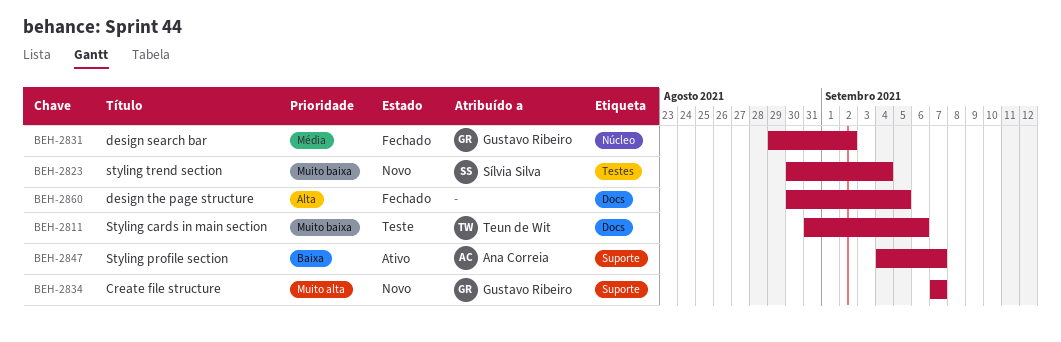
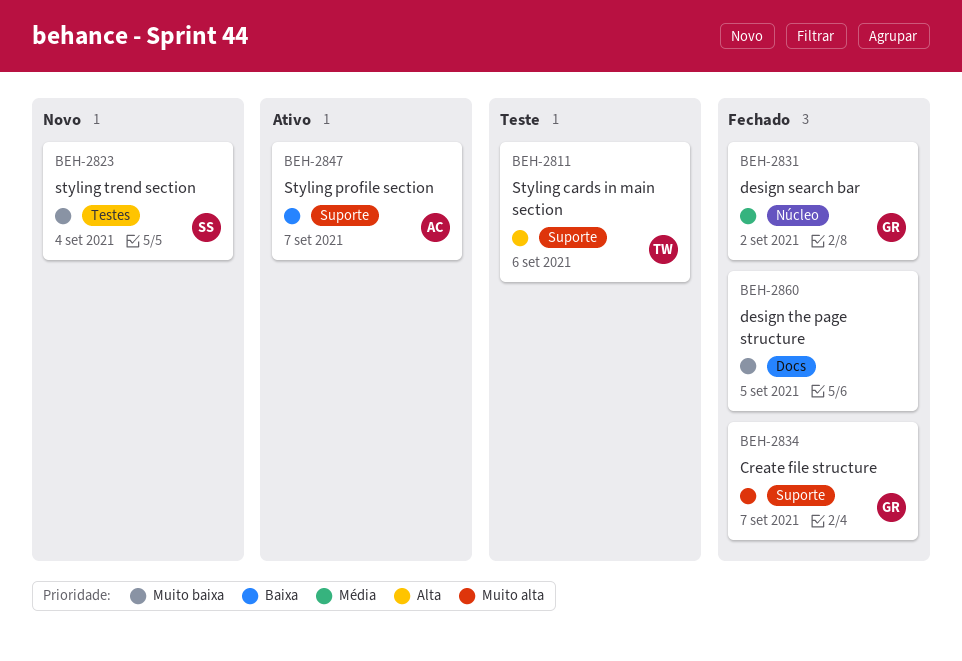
BEH-2811, priority: Muito baixa -> Alta
BEH-2811, label: Docs -> Suporte
BEH-2834, status: Novo -> Fechado
BEH-2860, priority: Alta -> Muito baixa

